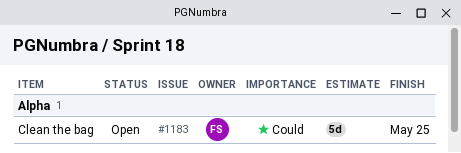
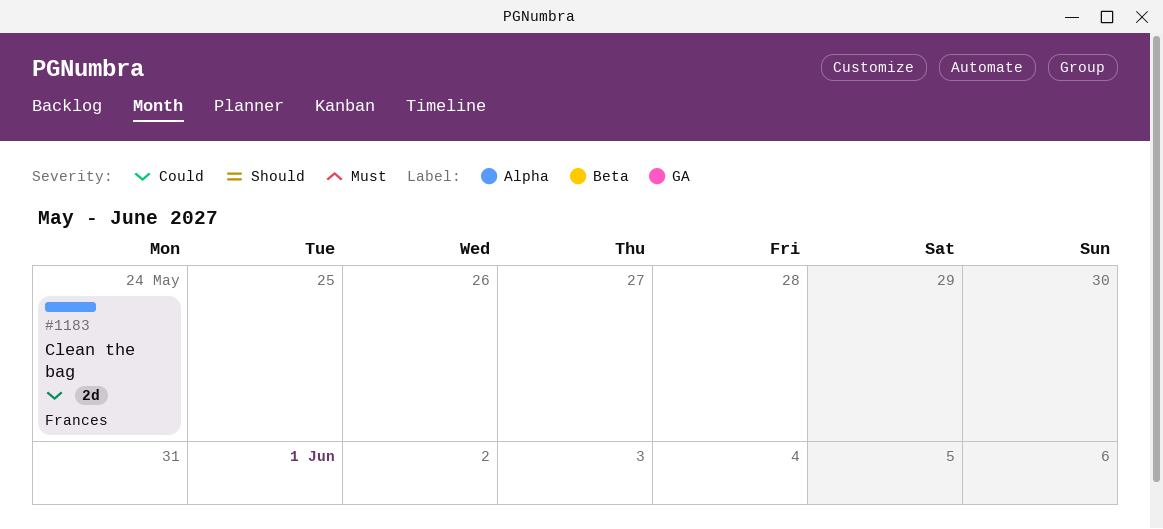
#1183, estimate: 5d -> 2d
#1183, due: May 25 -> May 24

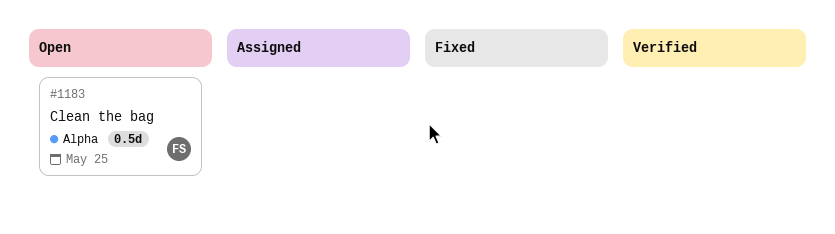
#1183, estimate: 2d -> 0.5d
#1183, due: May 24 -> May 25

